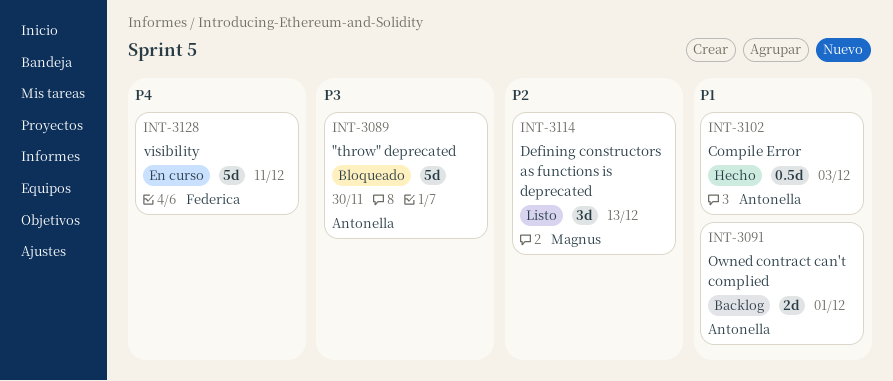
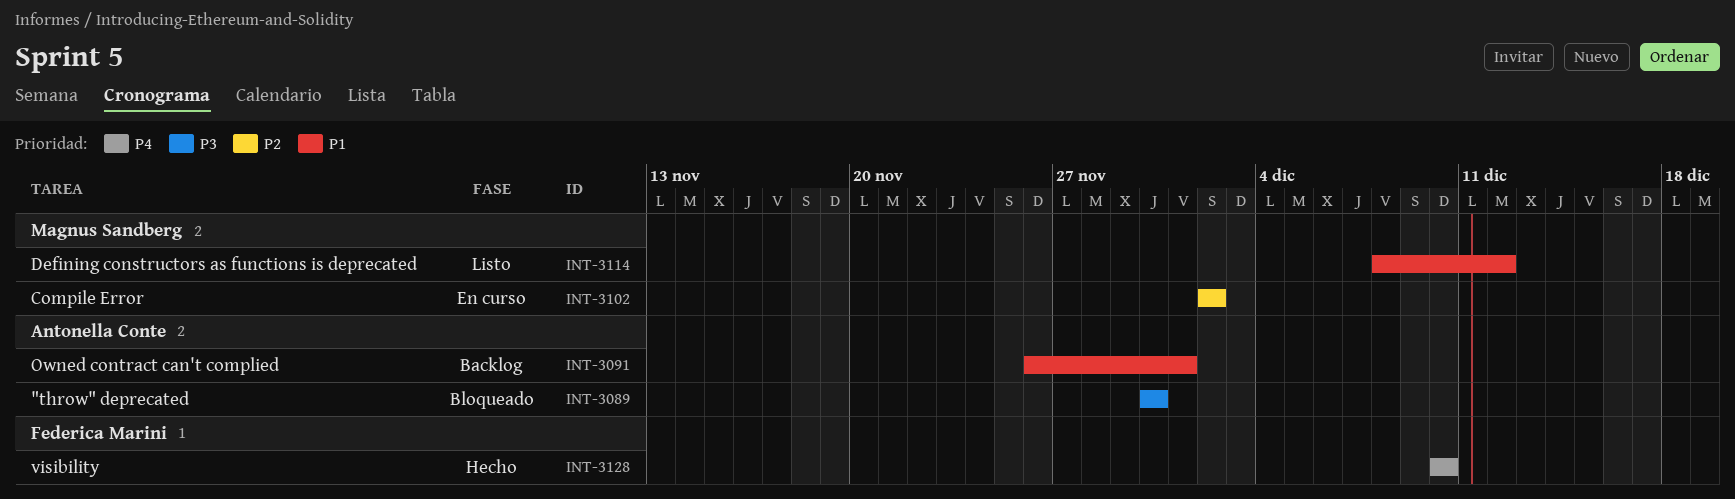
INT-3102, status: Hecho -> En curso
INT-3102, owner: Antonella Conte -> Magnus Sandberg
INT-3102, priority: P1 -> P2
INT-3102, due: Dec 3 -> Dec 2
INT-3114, priority: P2 -> P1
INT-3114, due: Dec 13 -> Dec 12
INT-3128, status: En curso -> Hecho
INT-3128, due: Dec 11 -> Dec 10

